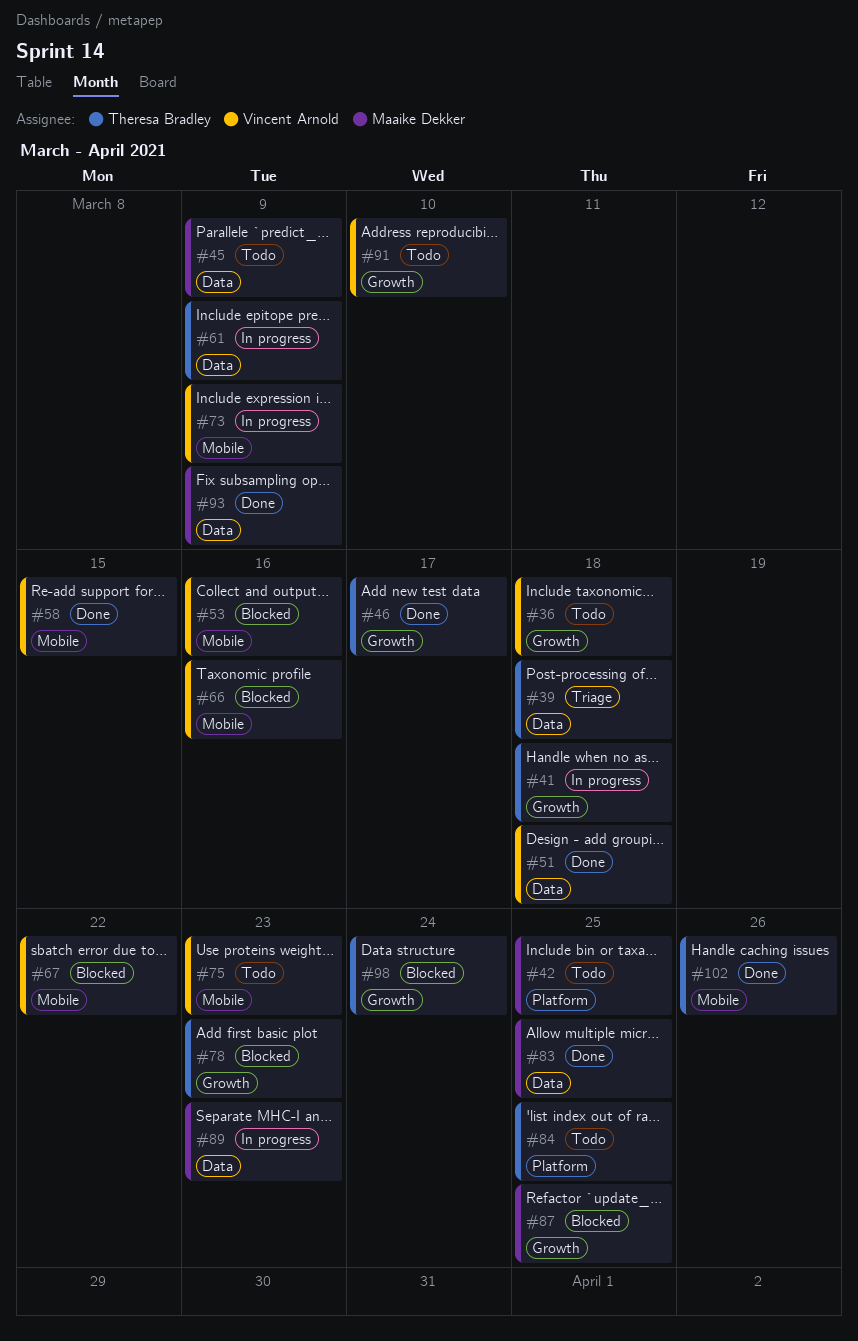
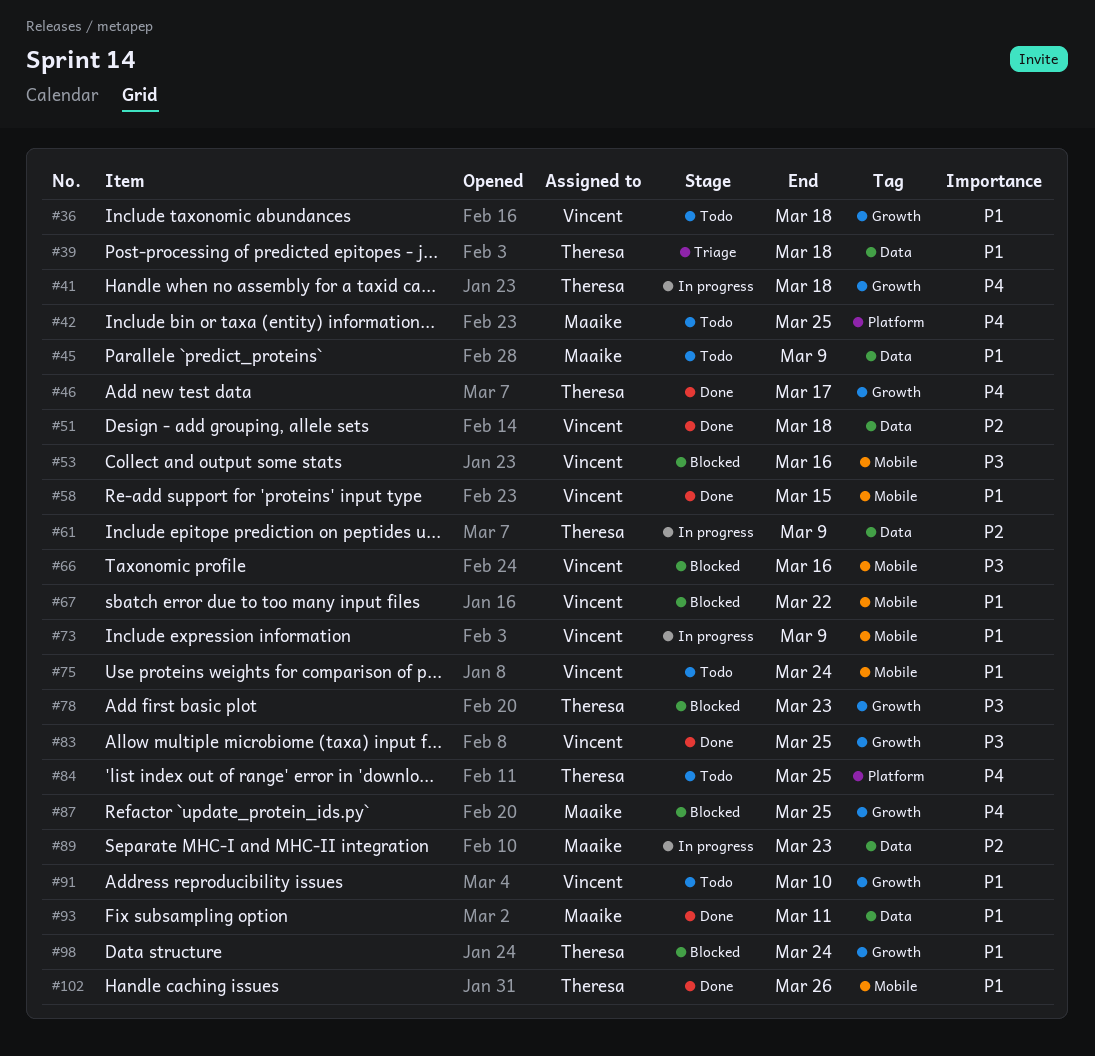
#75, due: Mar 23 -> Mar 24
#83, owner: Maaike Dekker -> Vincent Arnold
#83, label: Data -> Growth
#93, due: Mar 9 -> Mar 11

